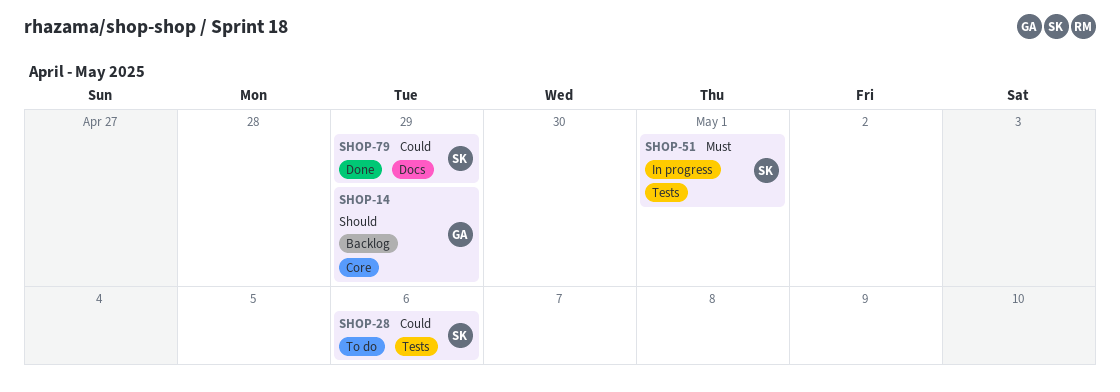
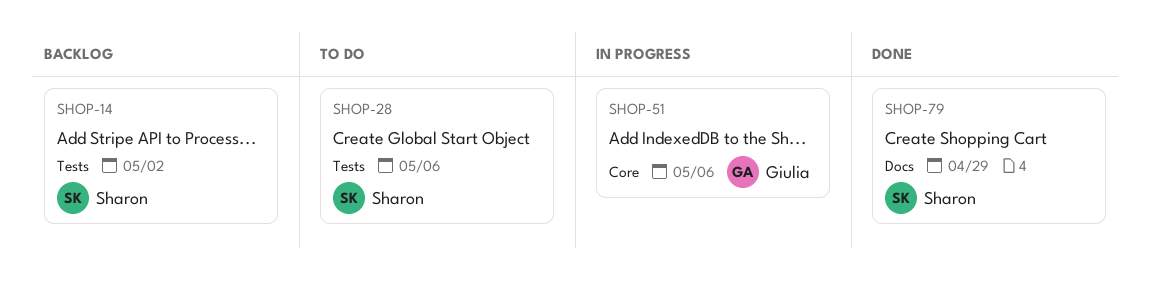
SHOP-14, owner: Giulia -> Sharon
SHOP-14, label: Core -> Tests
SHOP-14, due: Apr 29 -> May 2
SHOP-51, owner: Sharon -> Giulia
SHOP-51, label: Tests -> Core
SHOP-51, due: May 1 -> May 6

